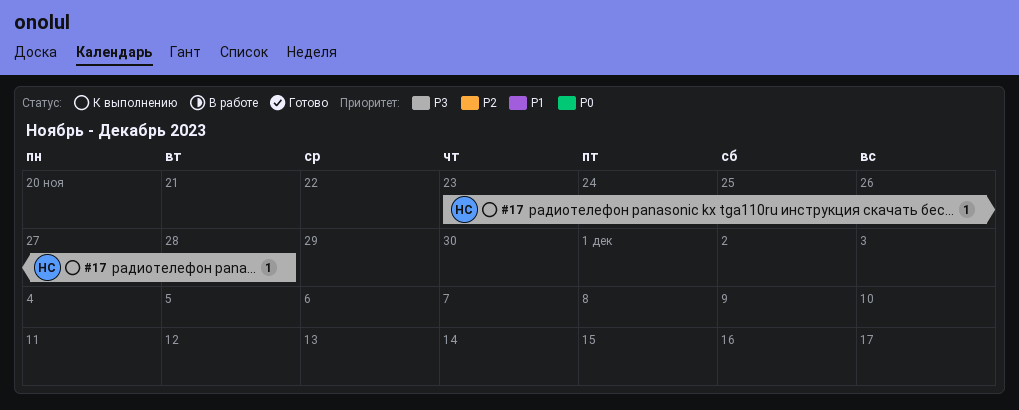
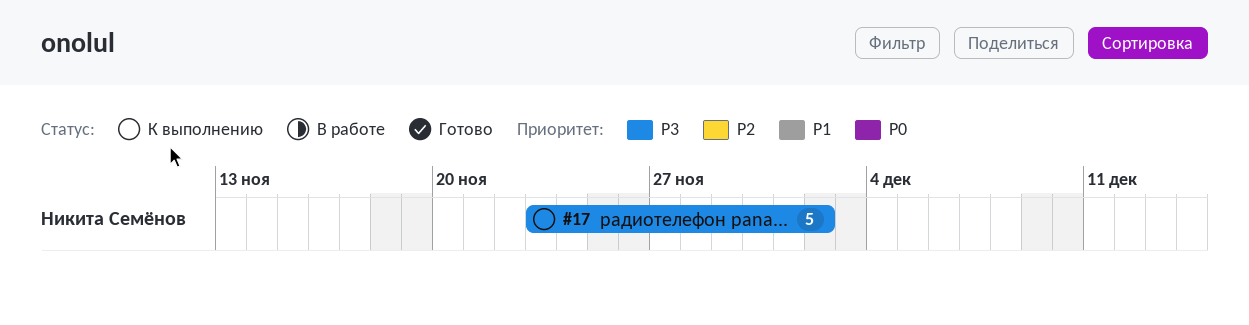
#17, estimate: 1 -> 5
#17, due: Nov 28 -> Dec 2

